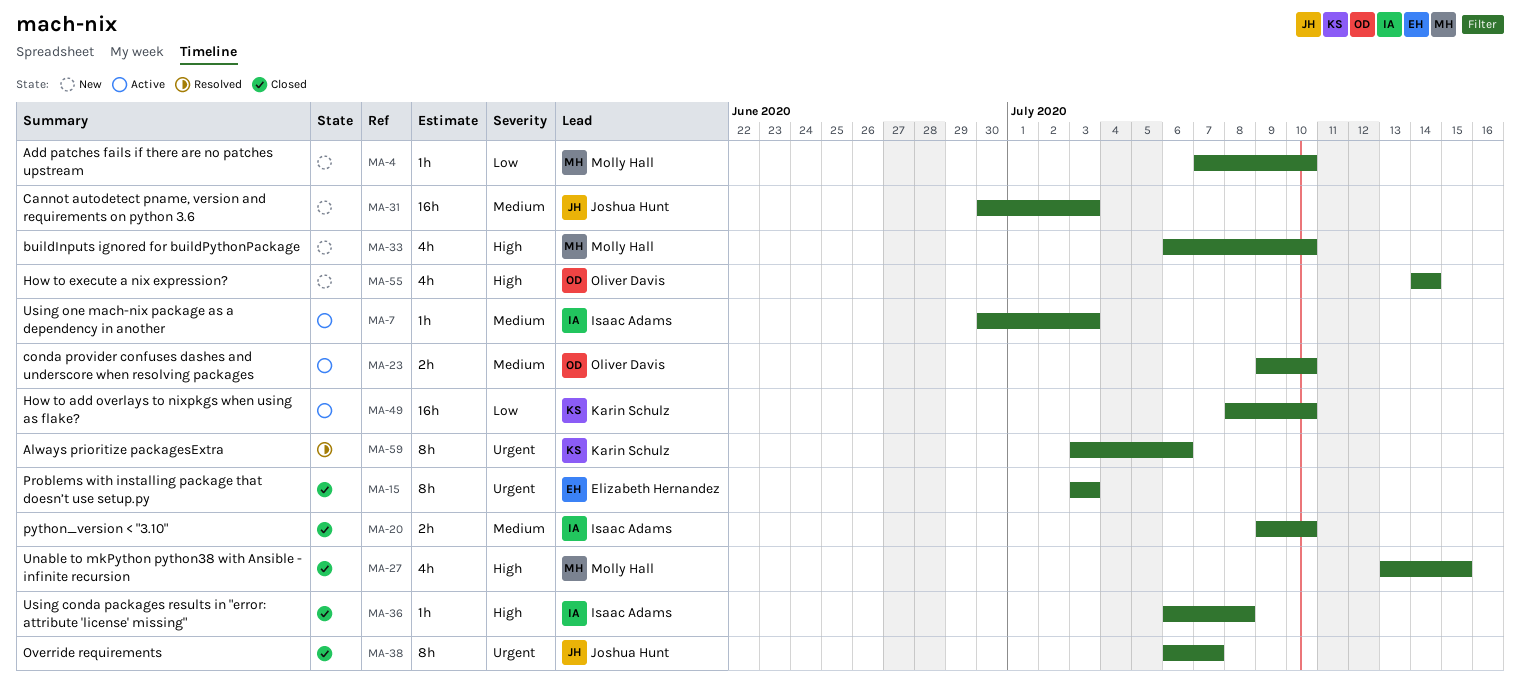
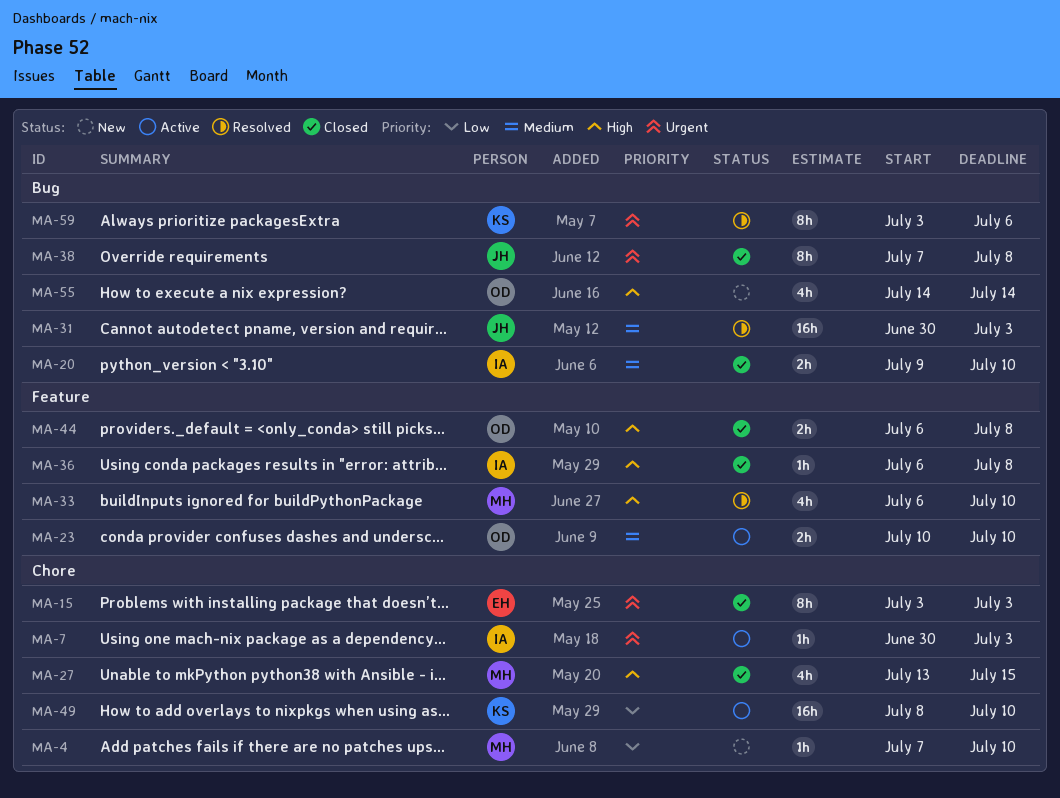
MA-7, priority: Medium -> Urgent
MA-23, start: Jul 9 -> Jul 10
MA-31, status: New -> Resolved
MA-33, status: New -> Resolved
MA-38, start: Jul 6 -> Jul 7
MA-38, due: Jul 7 -> Jul 8
MA-44: none -> present

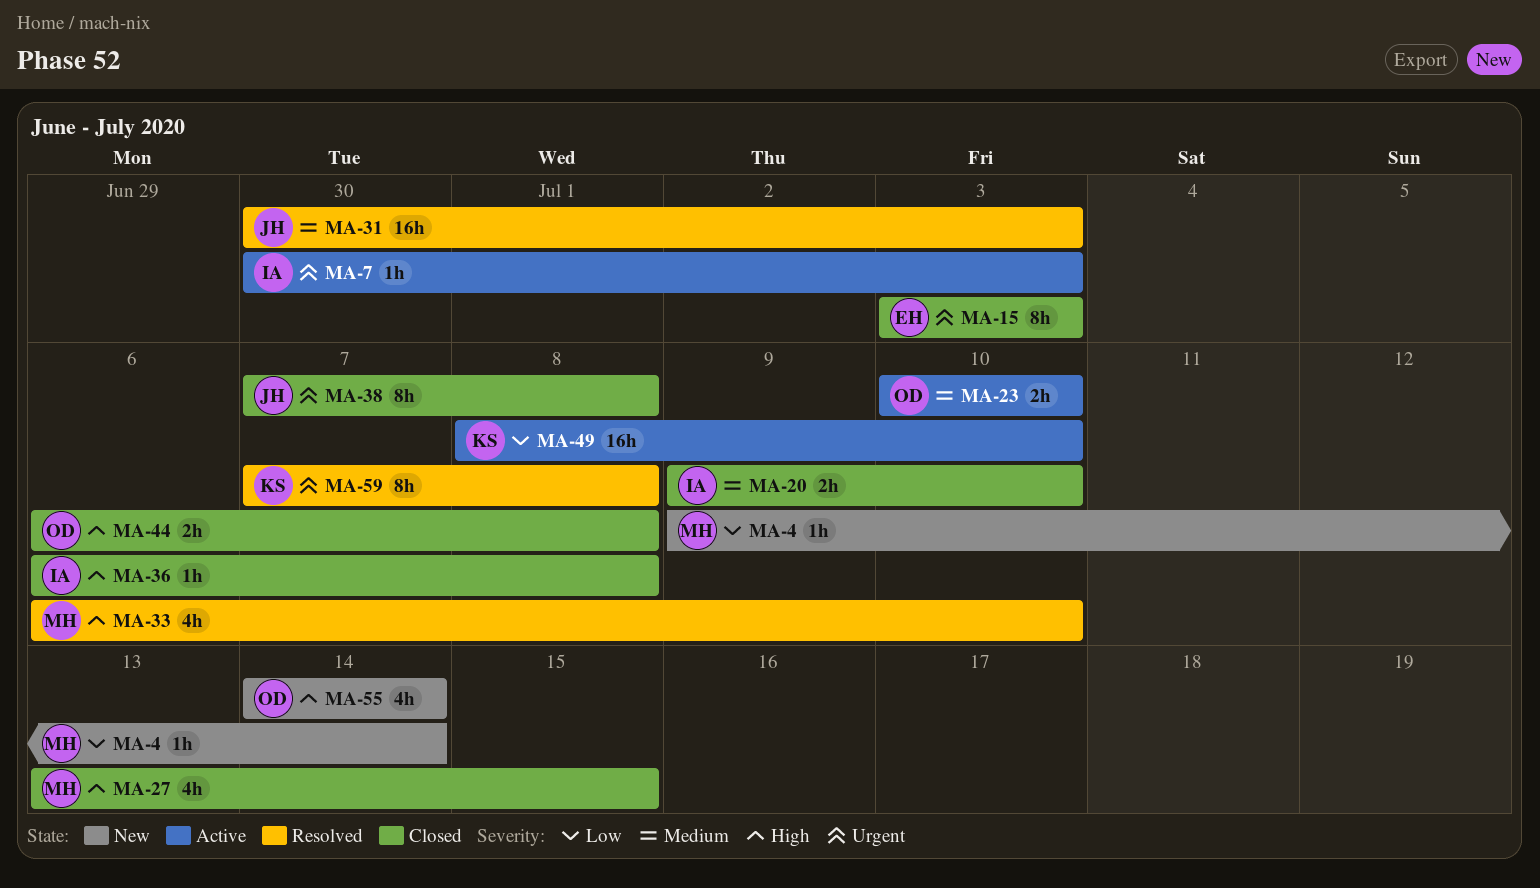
MA-4, start: Jul 7 -> Jul 9
MA-4, due: Jul 10 -> Jul 14
MA-59, start: Jul 3 -> Jul 7
MA-59, due: Jul 6 -> Jul 8

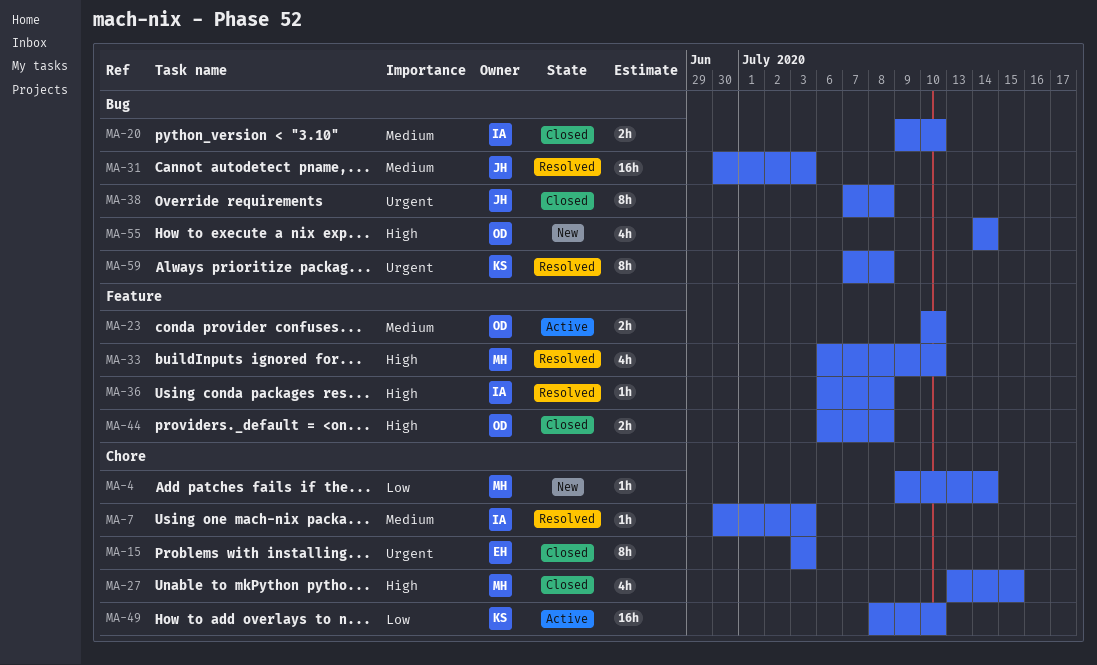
MA-7, status: Active -> Resolved
MA-7, priority: Urgent -> Medium
MA-36, status: Closed -> Resolved

